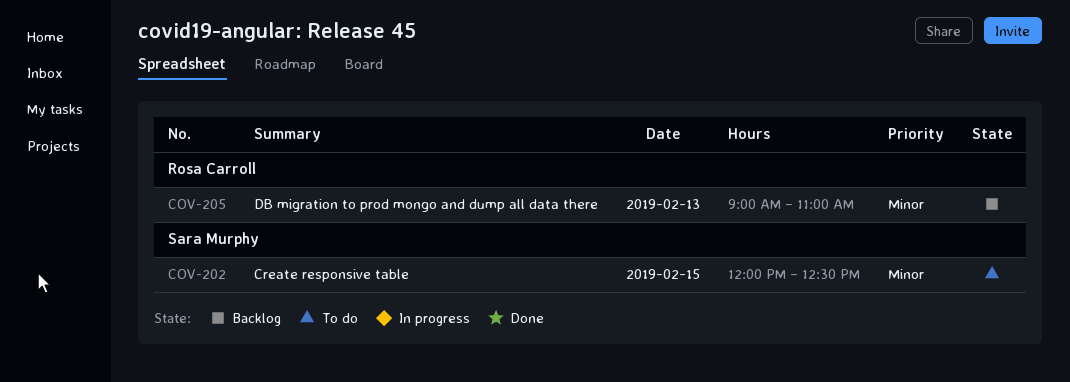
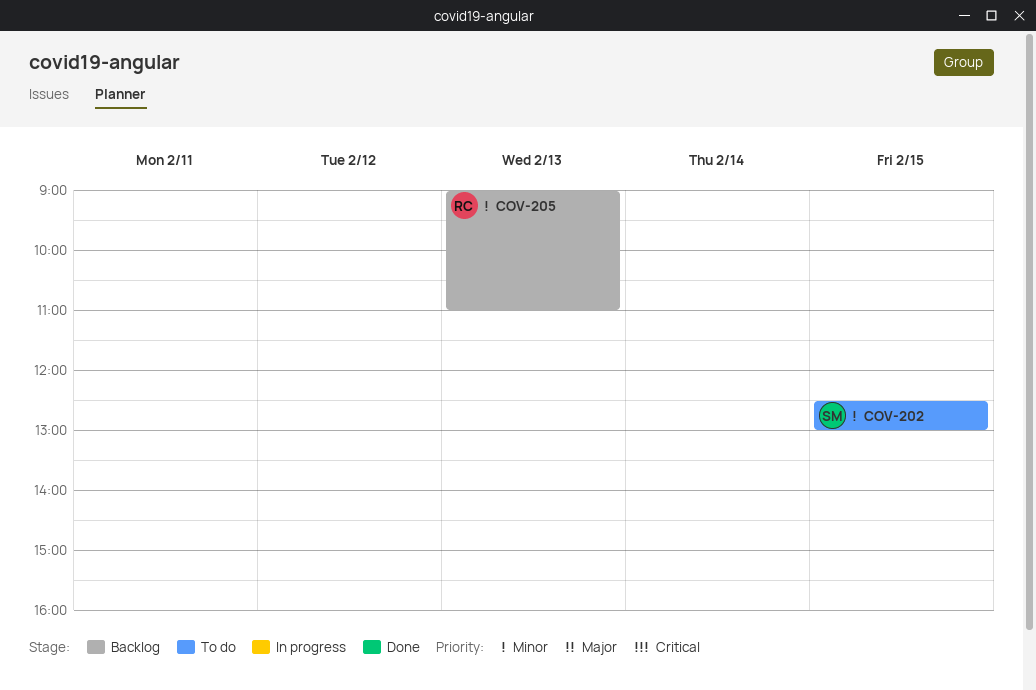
COV-202, begins: 12:00 -> 12:30
COV-202, ends: 12:30 -> 13:00

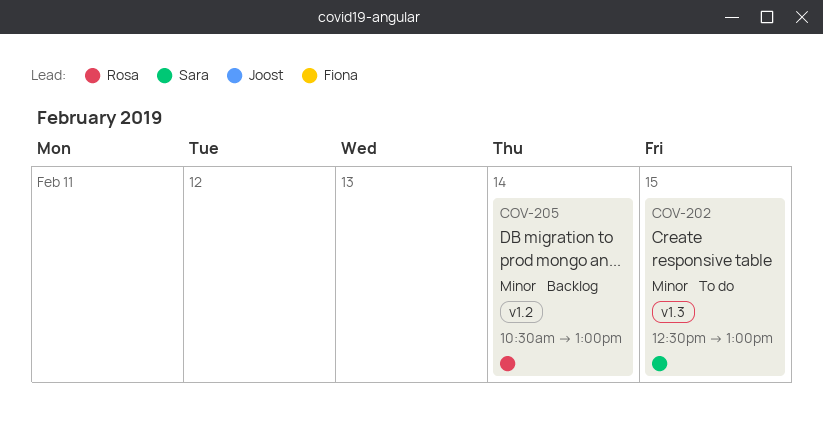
COV-205, day: Feb 13 -> Feb 14
COV-205, begins: 09:00 -> 10:30
COV-205, ends: 11:00 -> 13:00

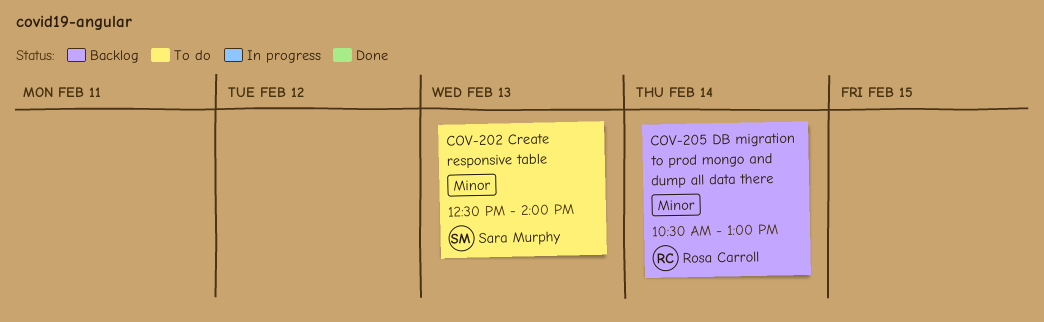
COV-202, day: Feb 15 -> Feb 13
COV-202, ends: 13:00 -> 14:00

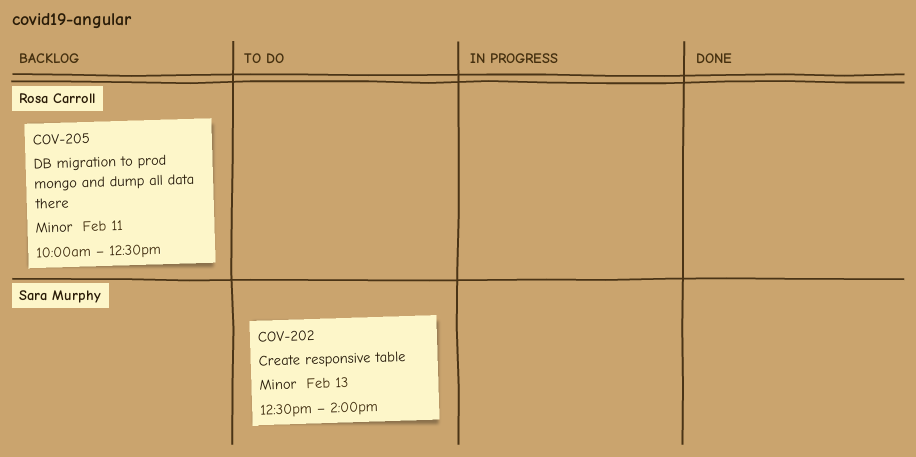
COV-205, day: Feb 14 -> Feb 11
COV-205, begins: 10:30 -> 10:00
COV-205, ends: 13:00 -> 12:30

